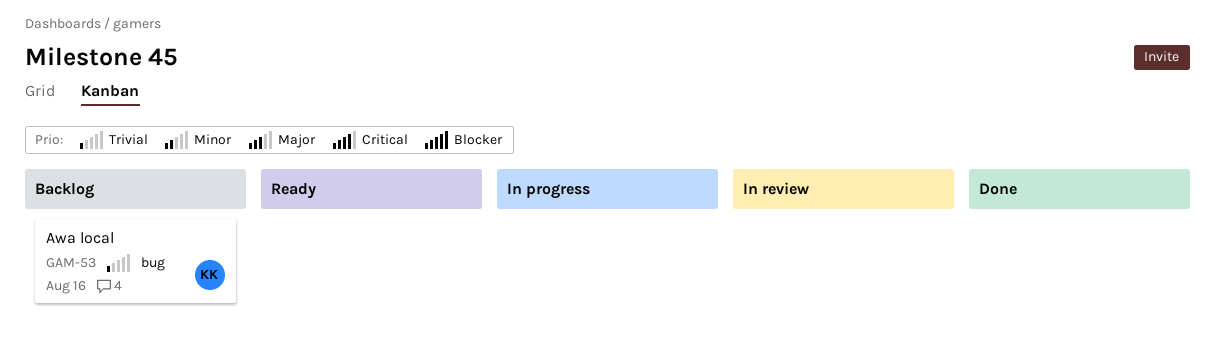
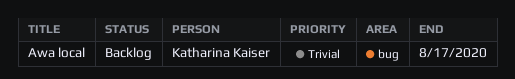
Awa local, due: Aug 16 -> Aug 17

